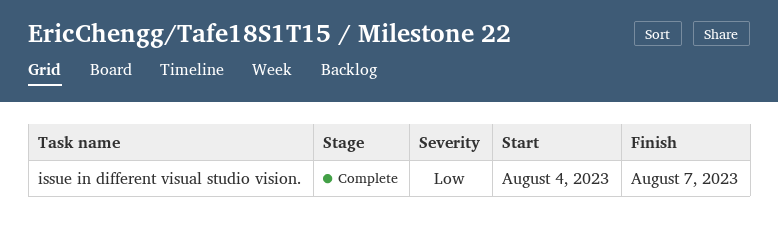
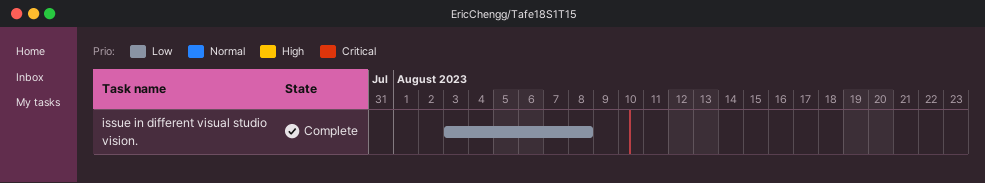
issue in different visual studio vision., start: Aug 4 -> Aug 3
issue in different visual studio vision., due: Aug 7 -> Aug 8

